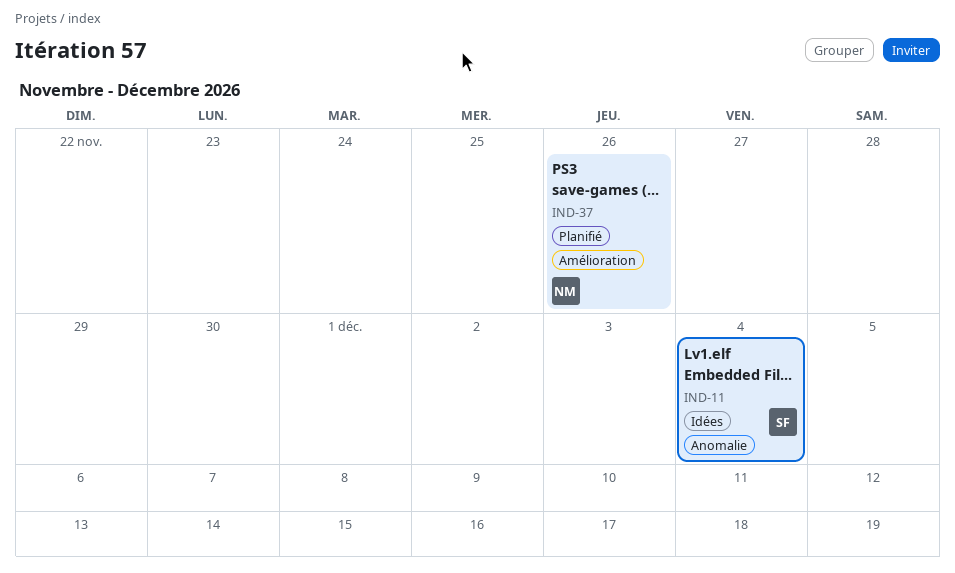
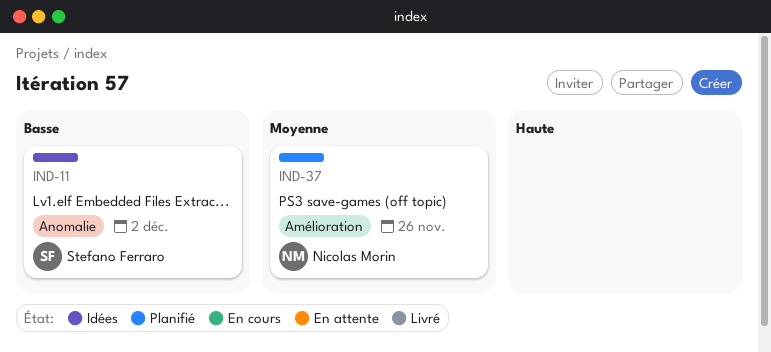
IND-11, due: Dec 4 -> Dec 2

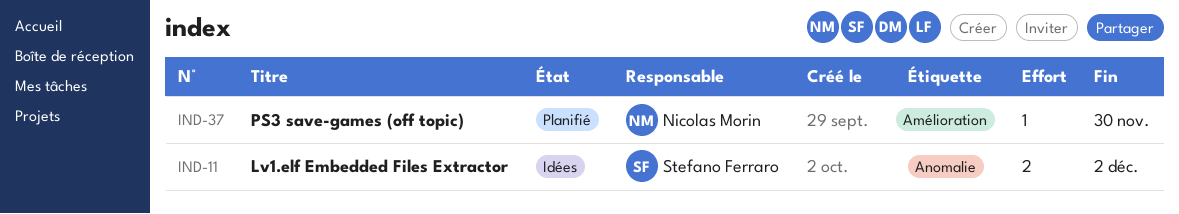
IND-37, due: Nov 26 -> Nov 30

